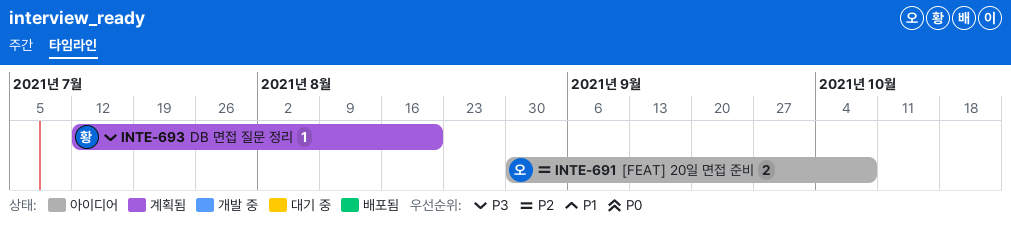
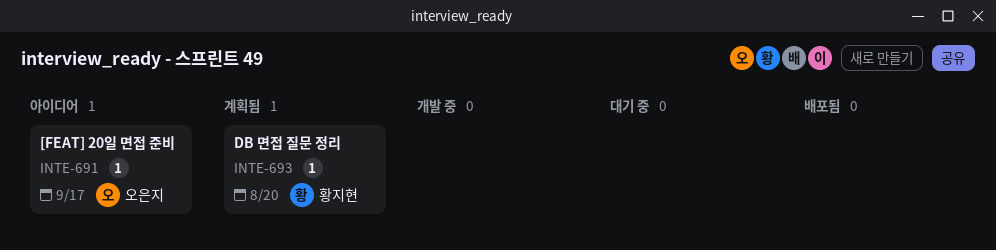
INTE-691, estimate: 2 -> 1
INTE-691, due: Oct 8 -> Sep 17

